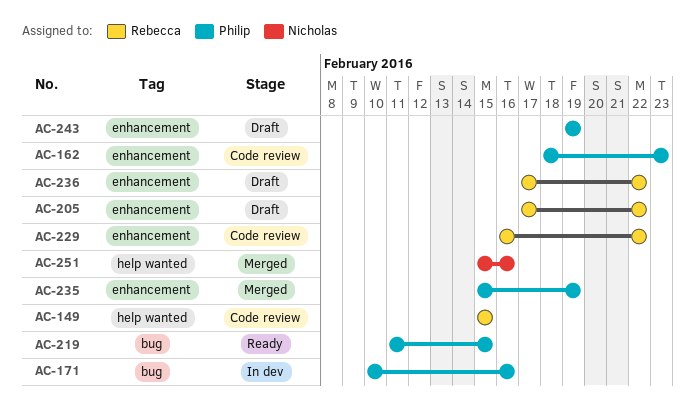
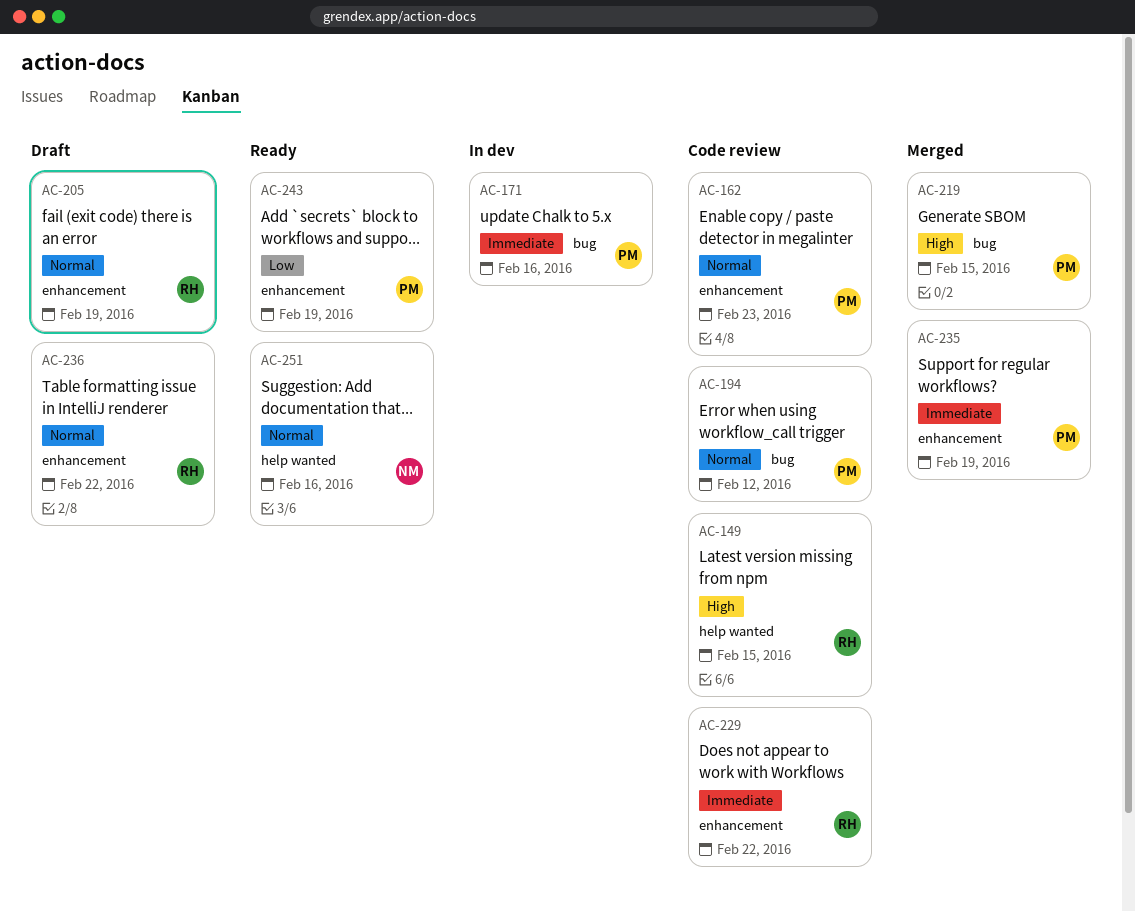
AC-194: none -> present
AC-205, due: Feb 22 -> Feb 19
AC-219, status: Ready -> Merged
AC-243, status: Draft -> Ready
AC-251, status: Merged -> Ready

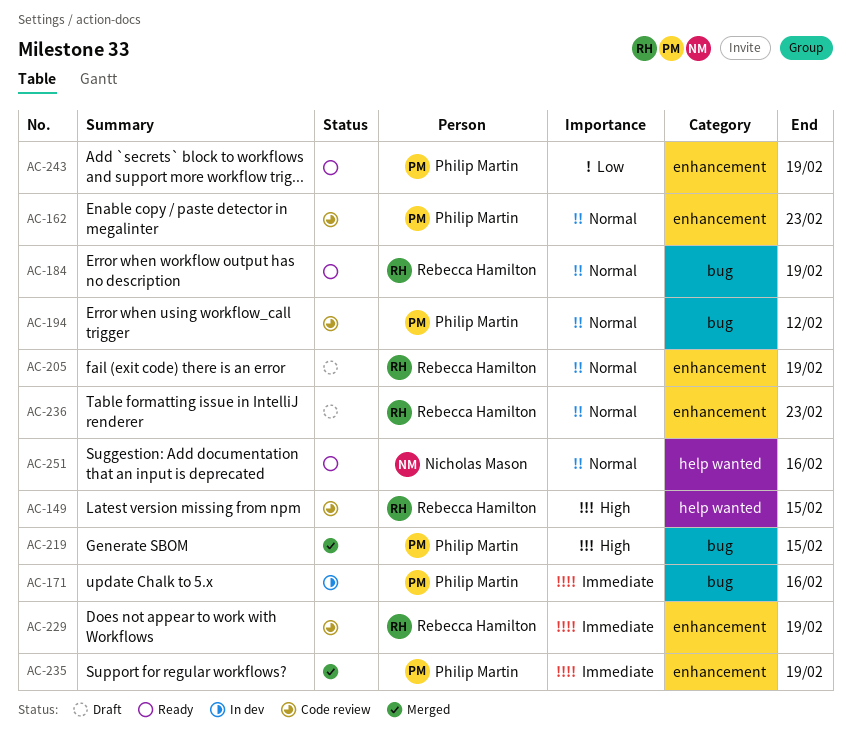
AC-184: none -> present
AC-229, due: Feb 22 -> Feb 19
AC-236, due: Feb 22 -> Feb 23

